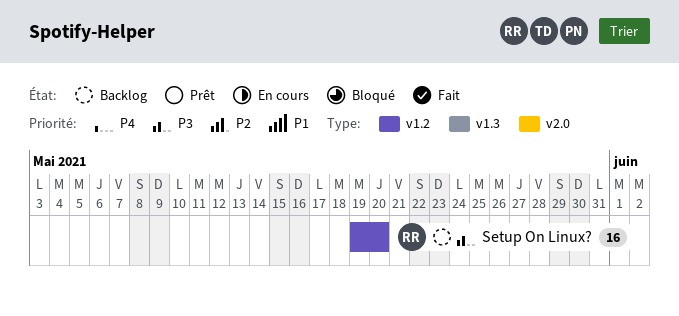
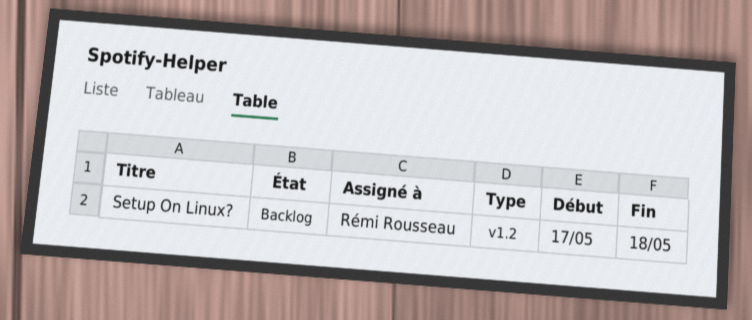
Setup On Linux?, start: May 19 -> May 17
Setup On Linux?, due: May 20 -> May 18

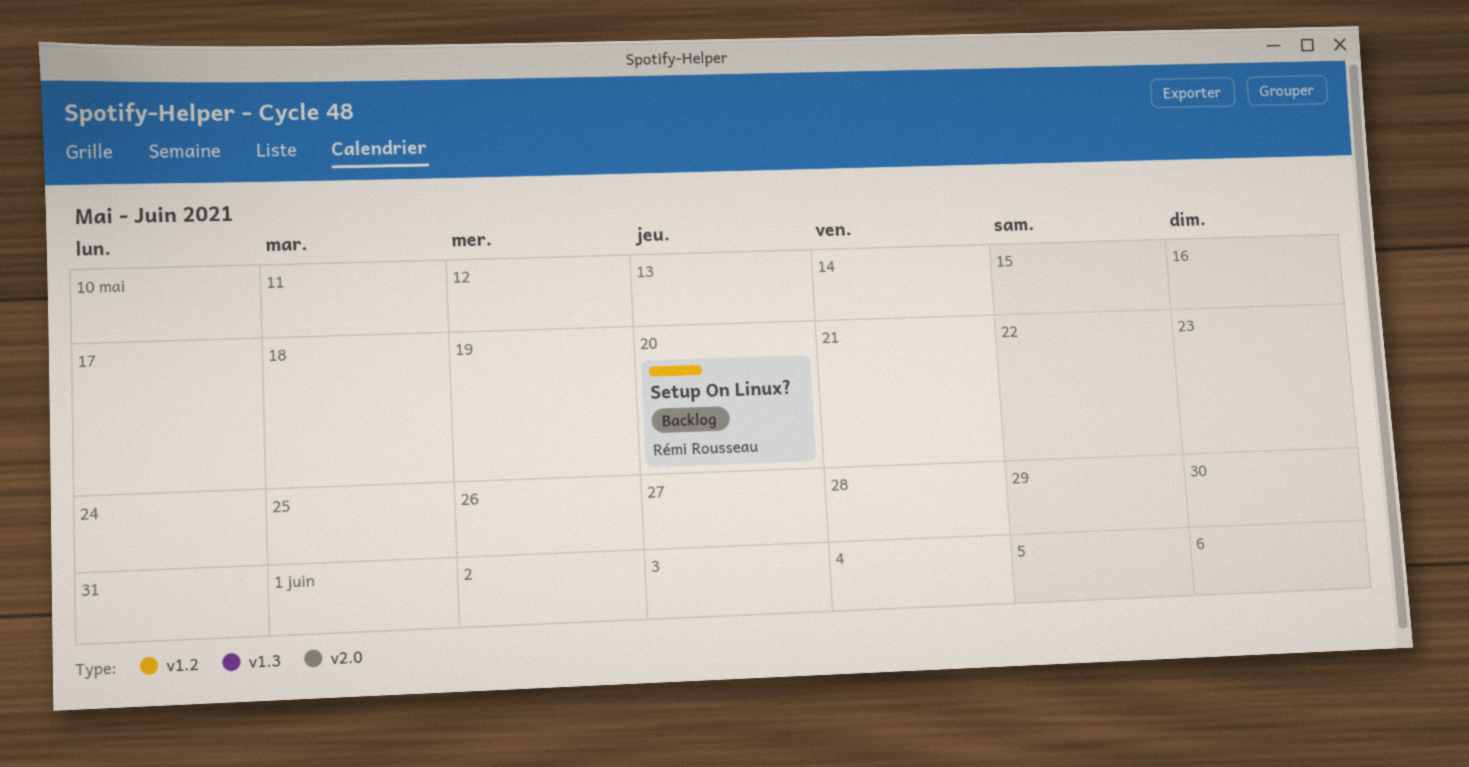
Setup On Linux?, due: May 18 -> May 20

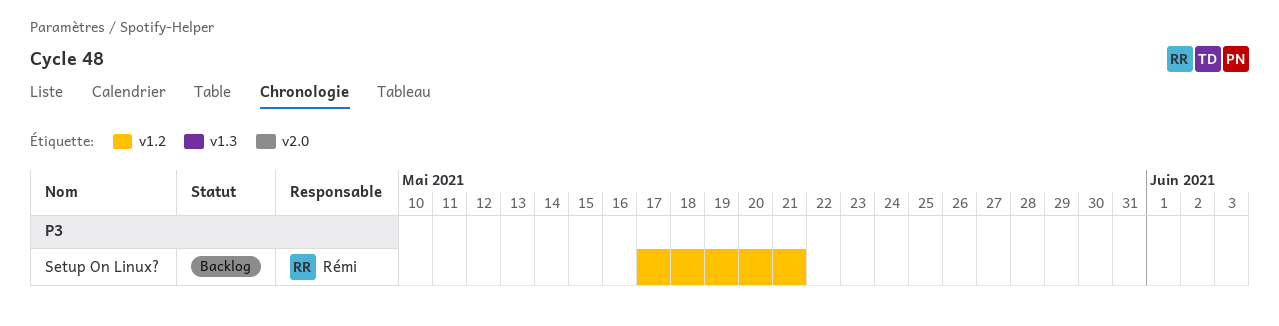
Setup On Linux?, due: May 20 -> May 21

